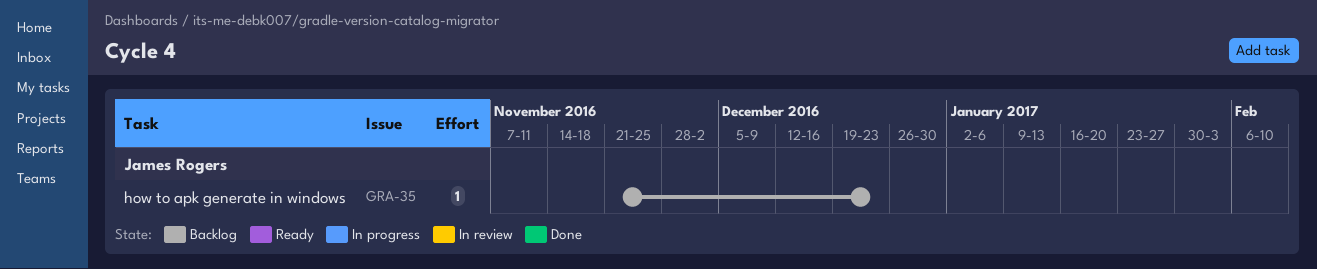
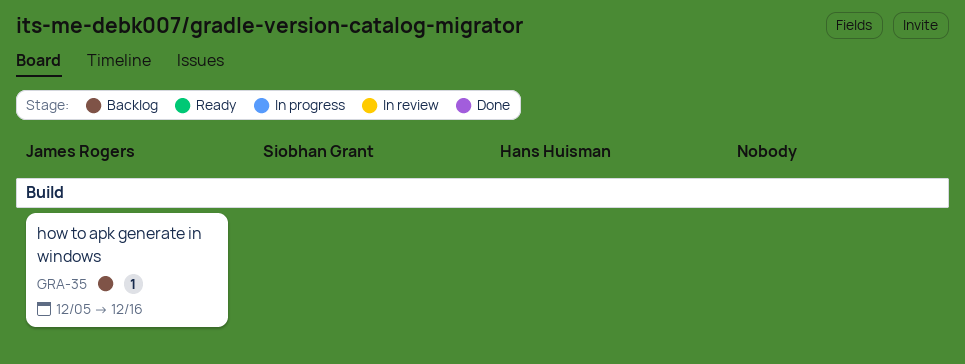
GRA-35, start: Nov 21 -> Dec 5
GRA-35, due: Dec 23 -> Dec 16

